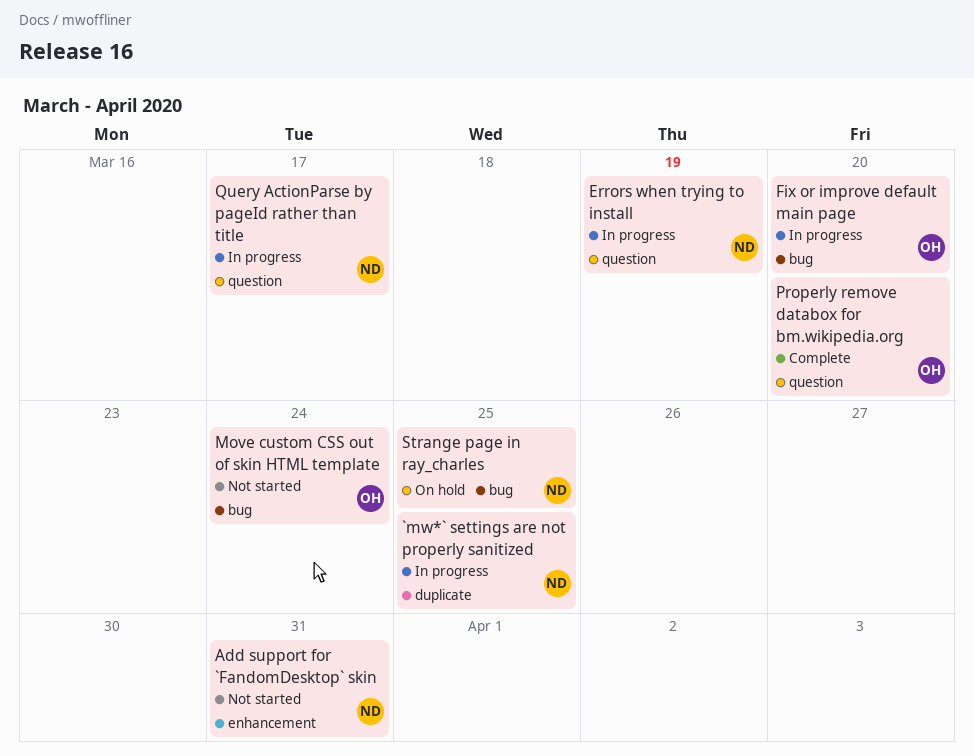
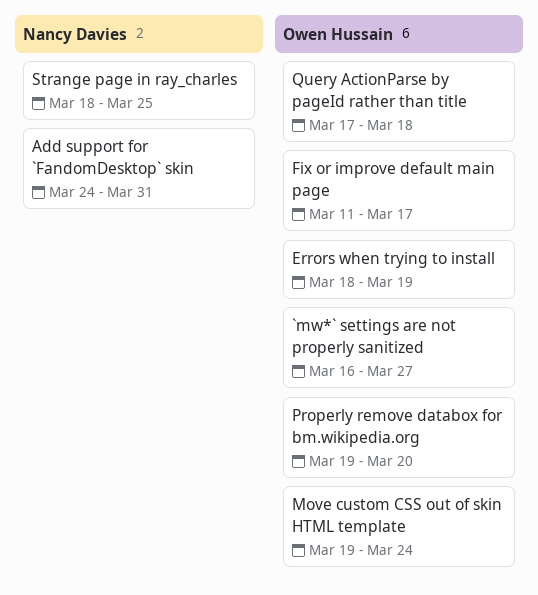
`mw*` settings are not properly sanitized, owner: Nancy Davies -> Owen Hussain
`mw*` settings are not properly sanitized, due: Mar 25 -> Mar 27
Errors when trying to install, owner: Nancy Davies -> Owen Hussain
Fix or improve default main page, due: Mar 20 -> Mar 17
Query ActionParse by pageId rather than title, owner: Nancy Davies -> Owen Hussain
Query ActionParse by pageId rather than title, due: Mar 17 -> Mar 18

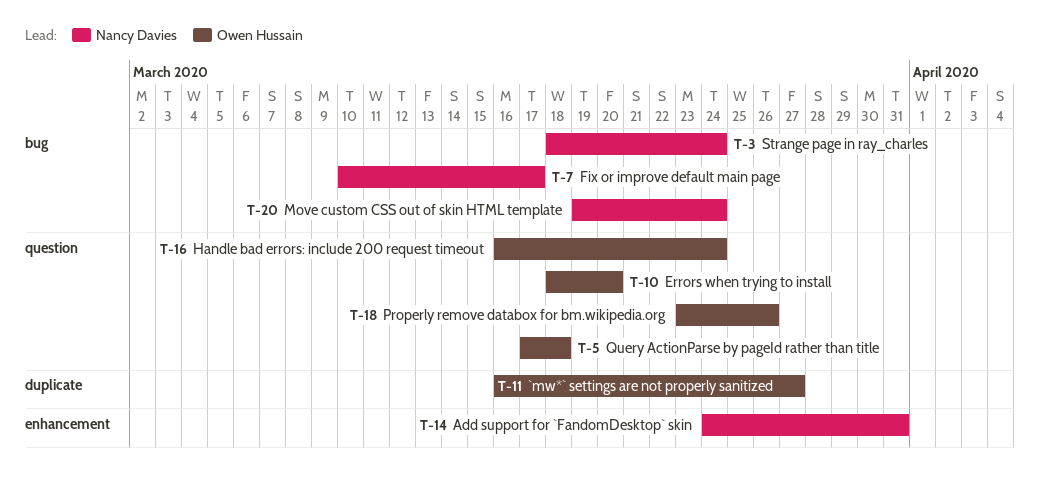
Errors when trying to install, due: Mar 19 -> Mar 20
Fix or improve default main page, owner: Owen Hussain -> Nancy Davies
Fix or improve default main page, start: Mar 11 -> Mar 10
Handle bad errors: include 200 request timeout: none -> present
Move custom CSS out of skin HTML template, owner: Owen Hussain -> Nancy Davies
Properly remove databox for bm.wikipedia.org, start: Mar 19 -> Mar 23
Properly remove databox for bm.wikipedia.org, due: Mar 20 -> Mar 26
Strange page in ray_charles, due: Mar 25 -> Mar 24

